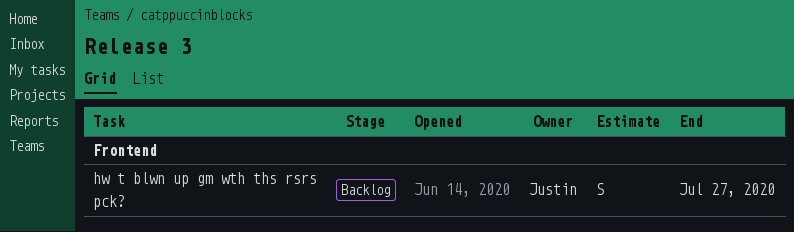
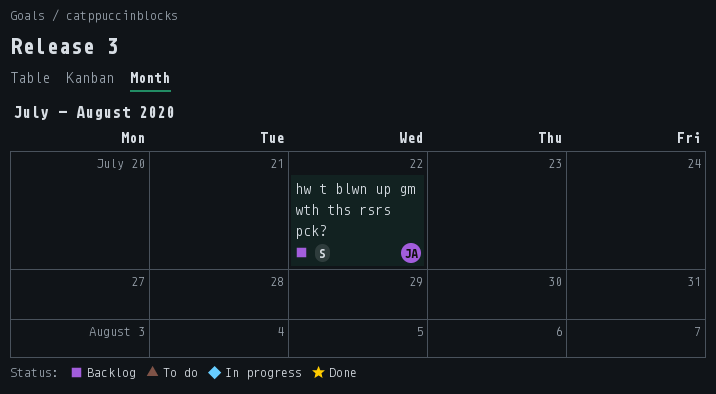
hw t blwn up gm wth ths rsrs pck?, due: Jul 27 -> Jul 22

